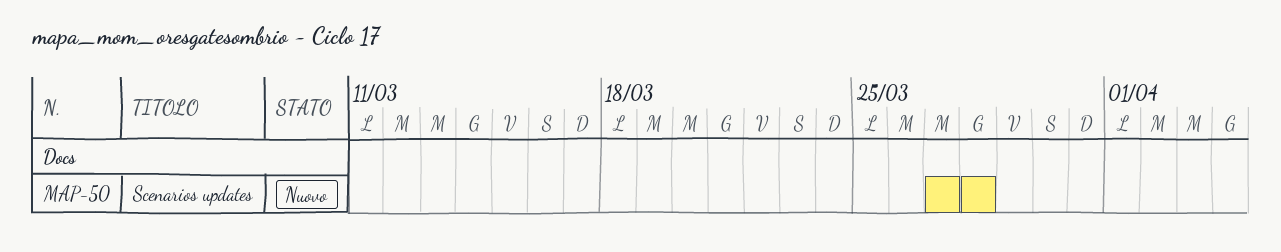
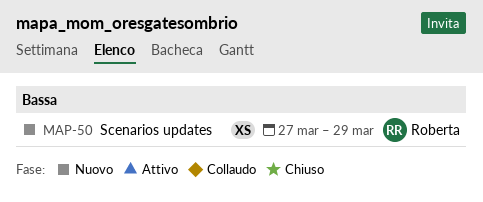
MAP-50, due: Mar 28 -> Mar 29

